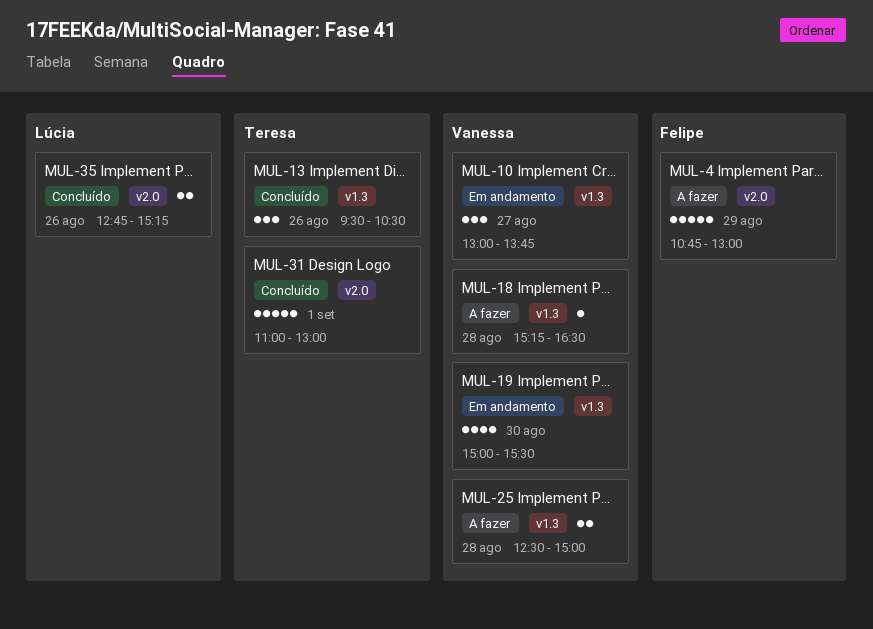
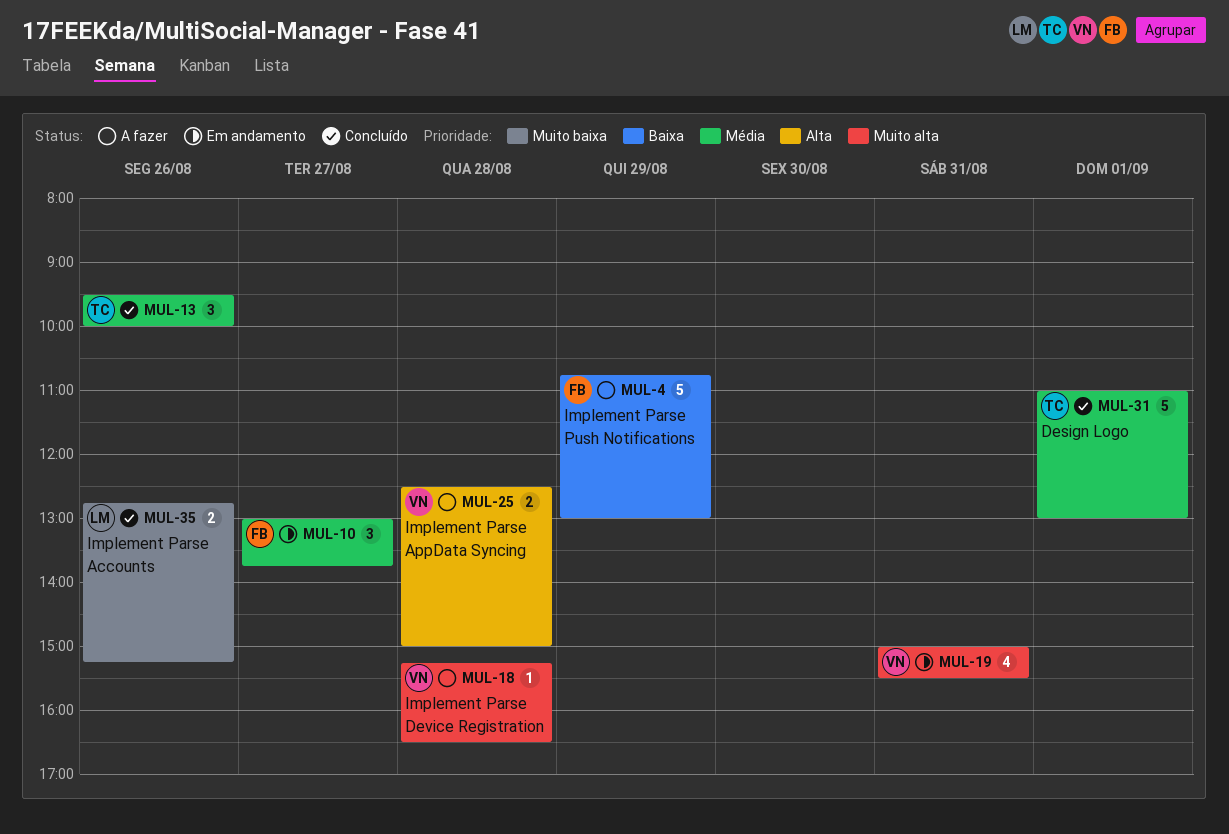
MUL-10, owner: Vanessa -> Felipe
MUL-13, ends: 10:30 -> 10:00
MUL-19, day: Aug 30 -> Aug 31

